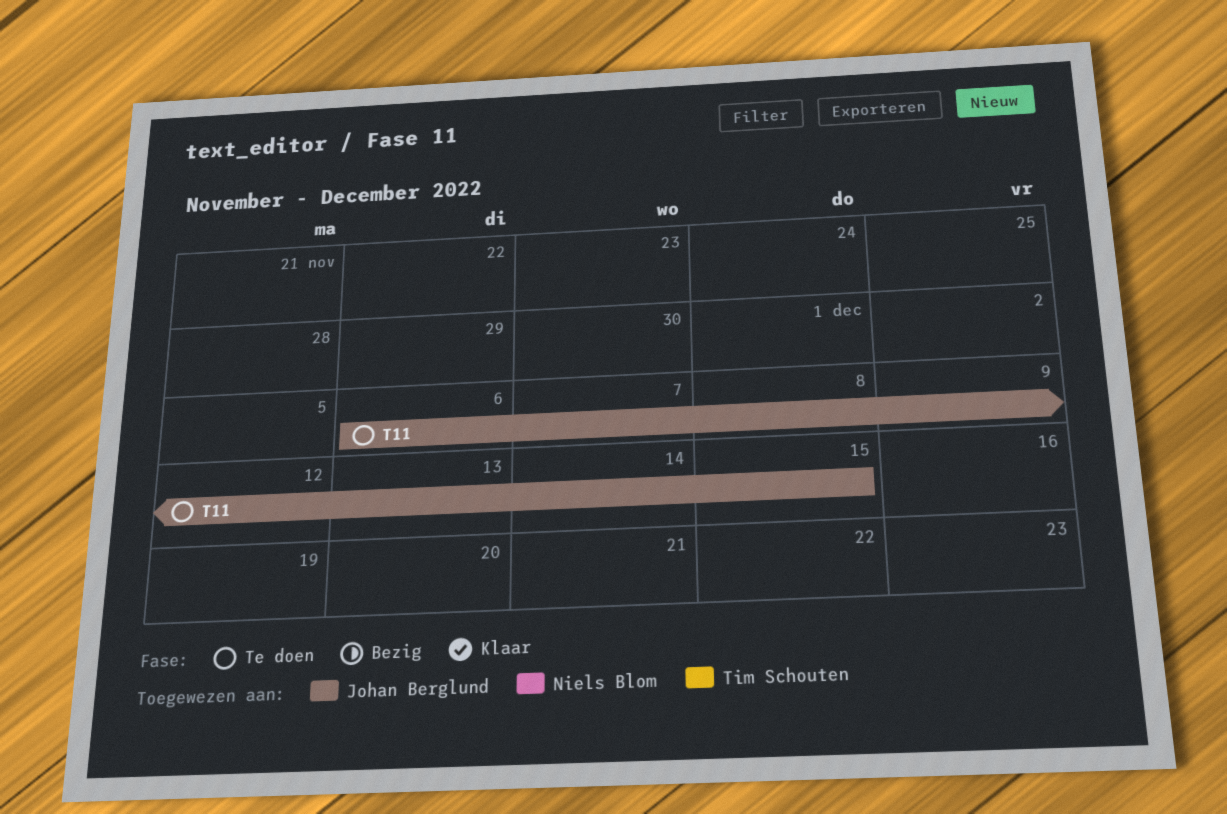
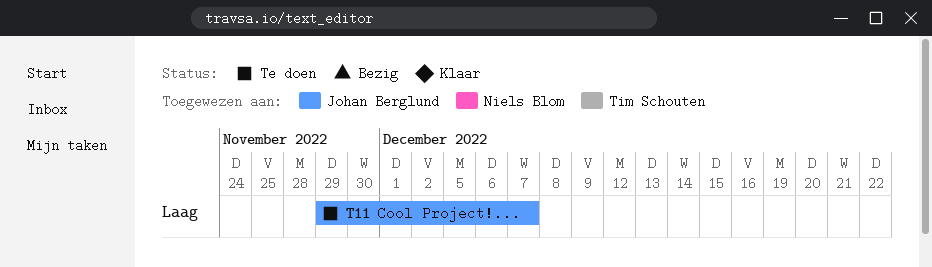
T11, start: Dec 6 -> Nov 29
T11, due: Dec 15 -> Dec 7

